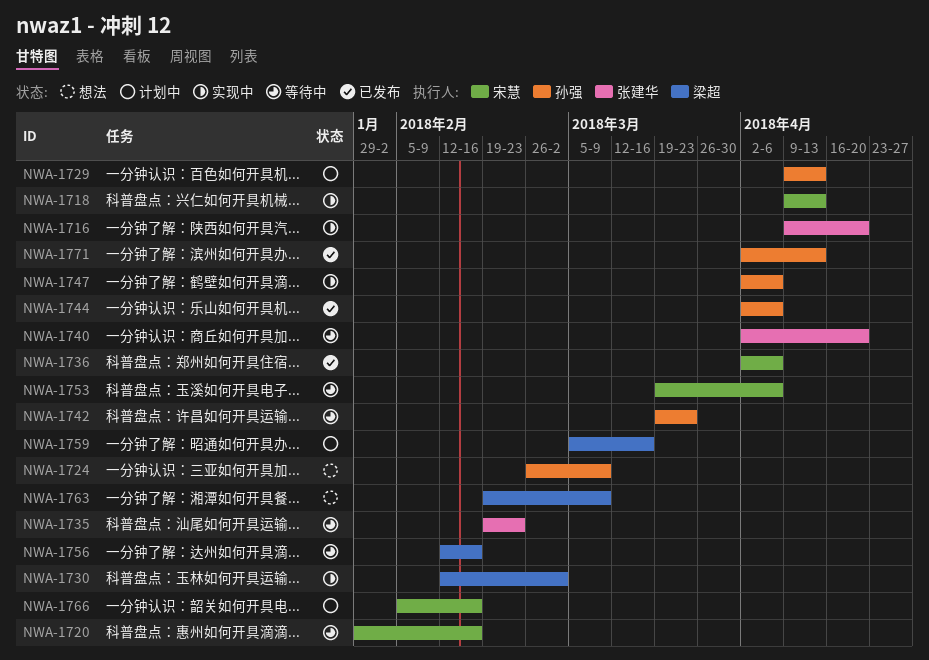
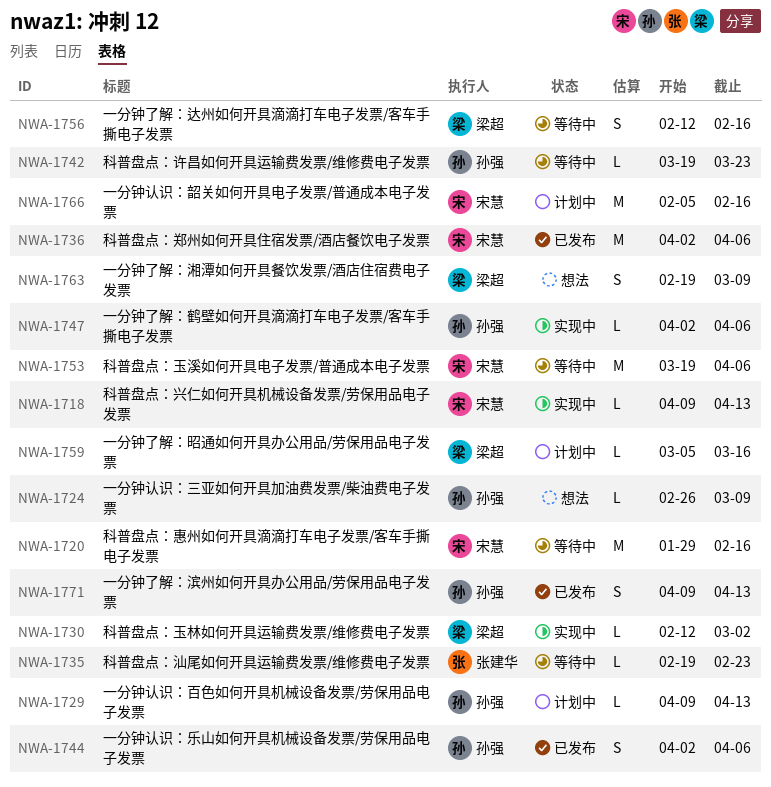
NWA-1716: present -> none
NWA-1740: present -> none
NWA-1771, start: Apr 2 -> Apr 9

